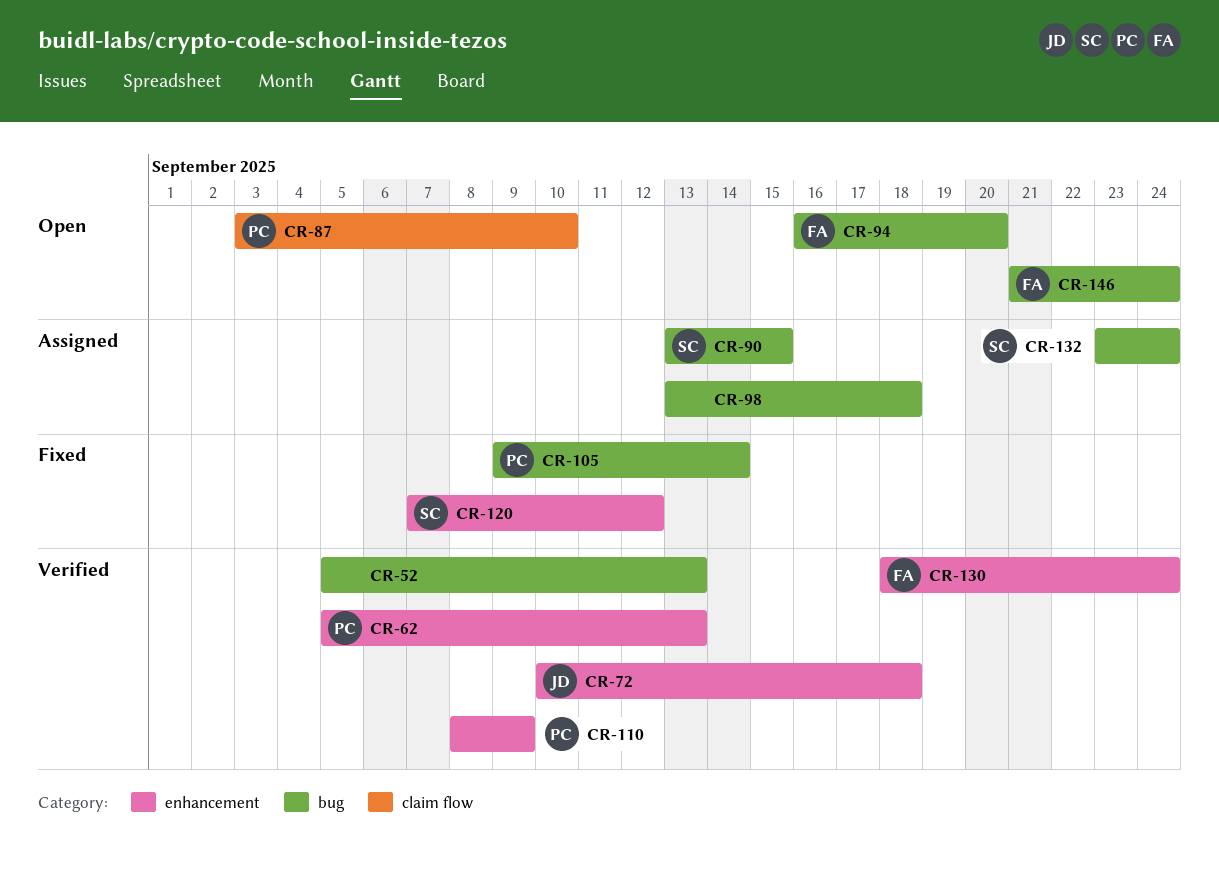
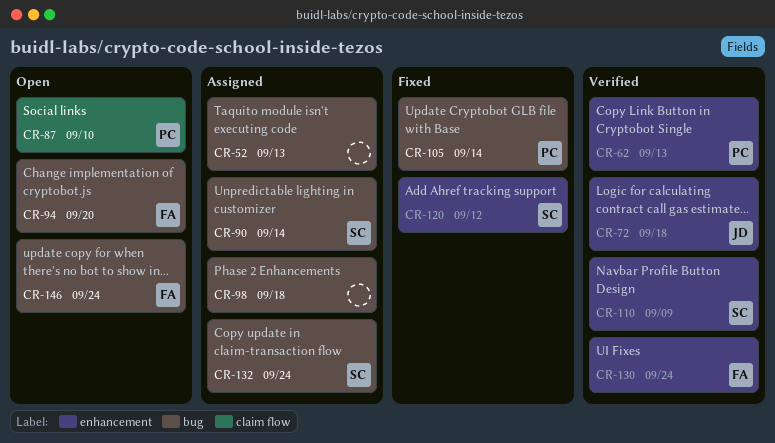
CR-52, status: Verified -> Assigned
CR-90, due: Sep 15 -> Sep 14
CR-110, owner: PC -> SC

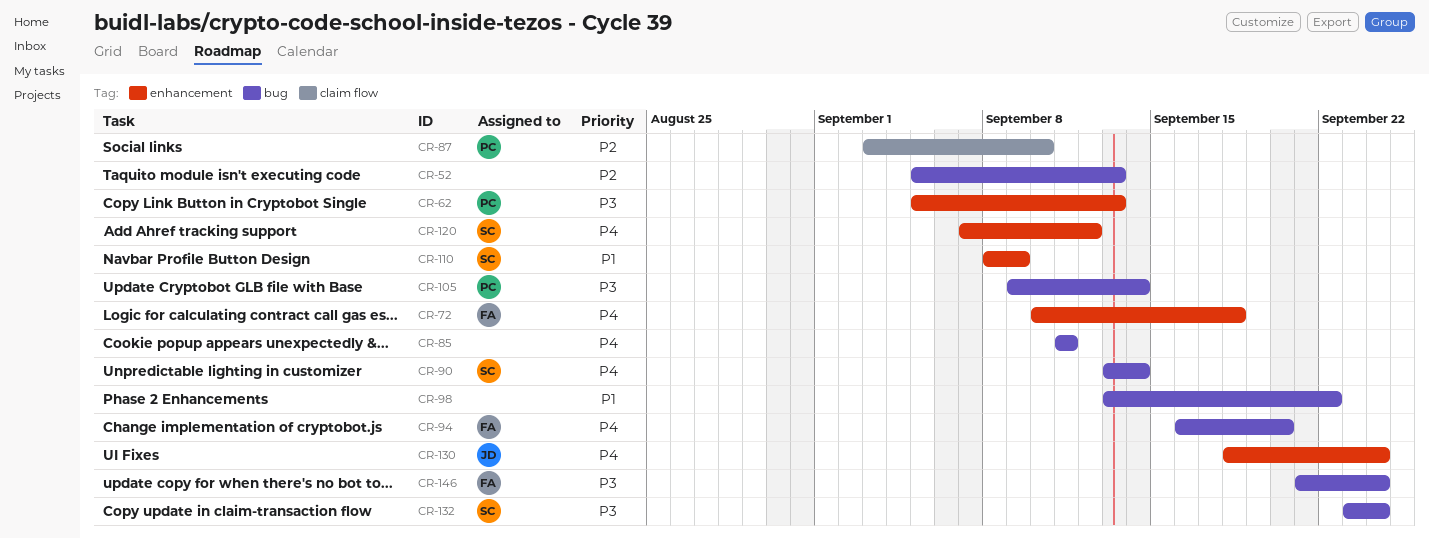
CR-72, owner: JD -> FA
CR-85: none -> present
CR-98, due: Sep 18 -> Sep 22
CR-130, owner: FA -> JD

